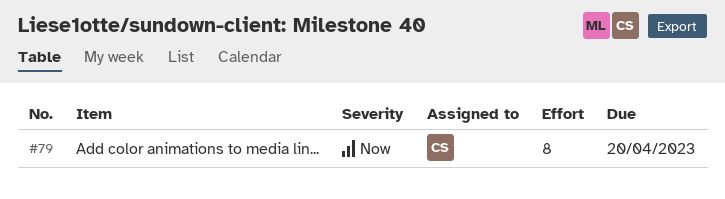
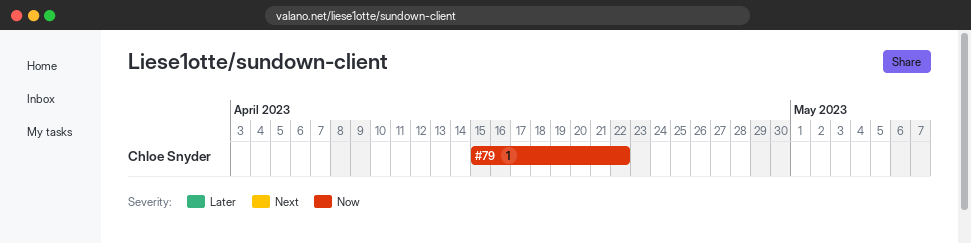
#79, estimate: 8 -> 1
#79, due: Apr 20 -> Apr 22

